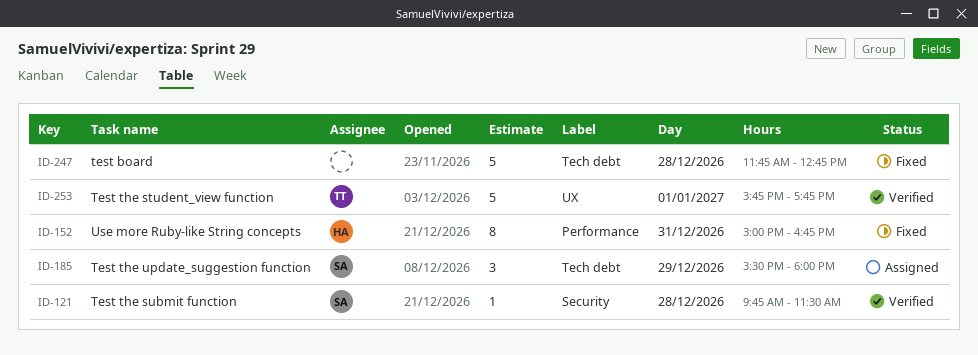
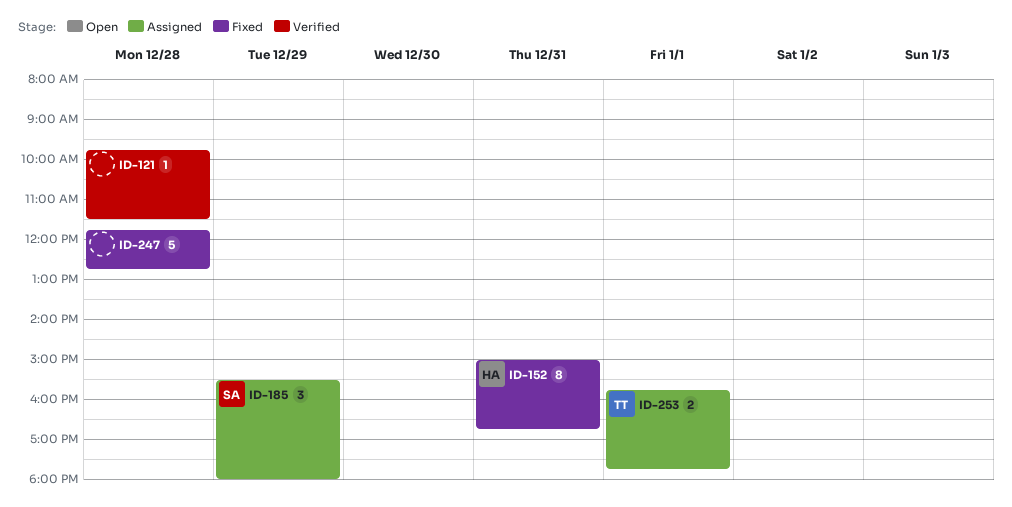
ID-121, owner: SA -> none
ID-253, status: Verified -> Assigned
ID-253, estimate: 5 -> 2

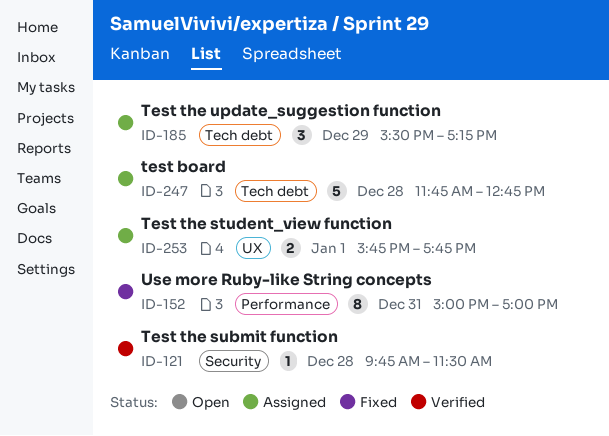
ID-152, ends: 16:45 -> 17:00
ID-185, ends: 18:00 -> 17:15
ID-247, status: Fixed -> Assigned

